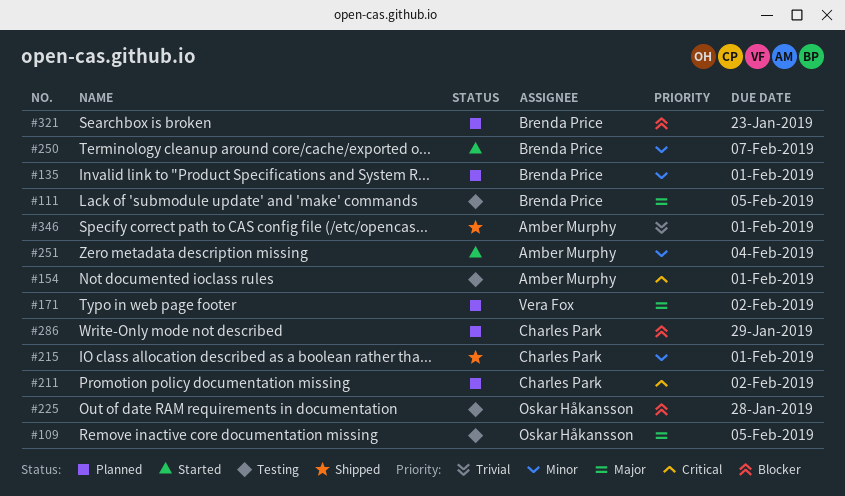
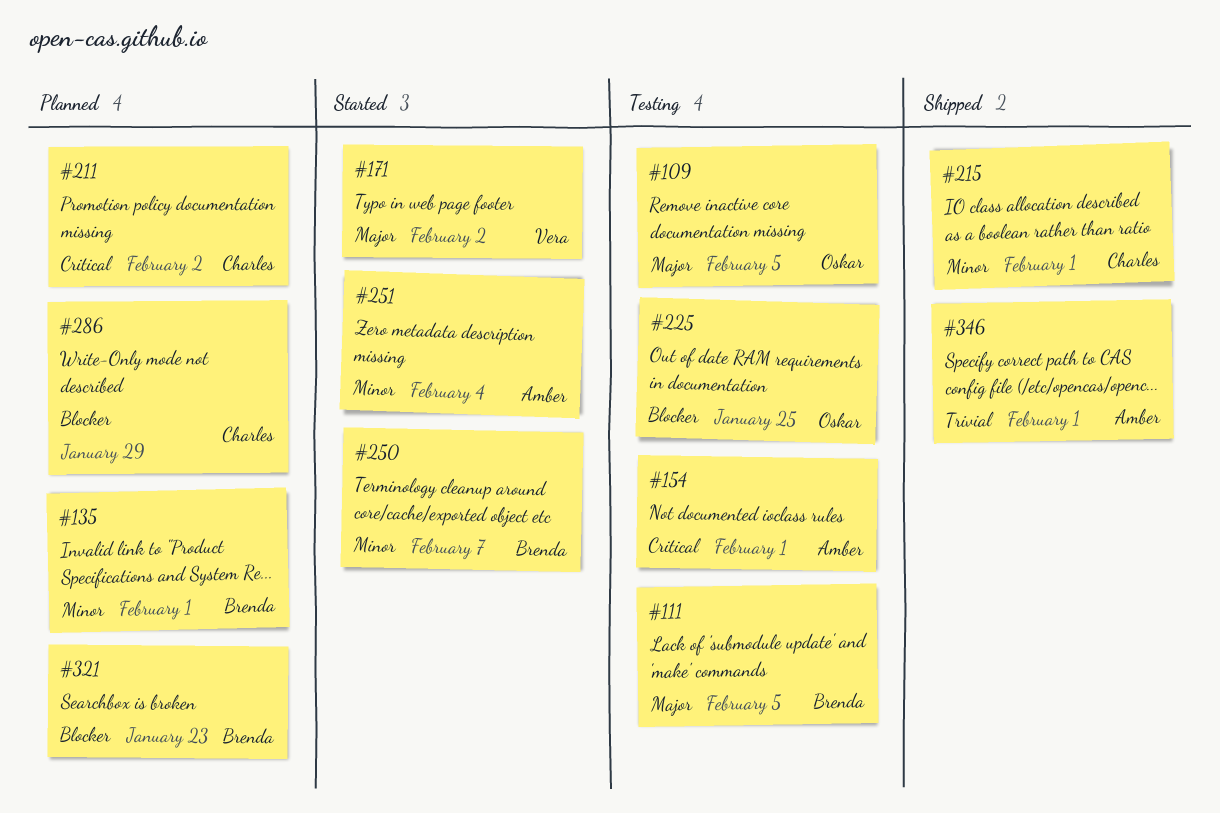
#171, status: Planned -> Started
#225, due: Jan 28 -> Jan 25

